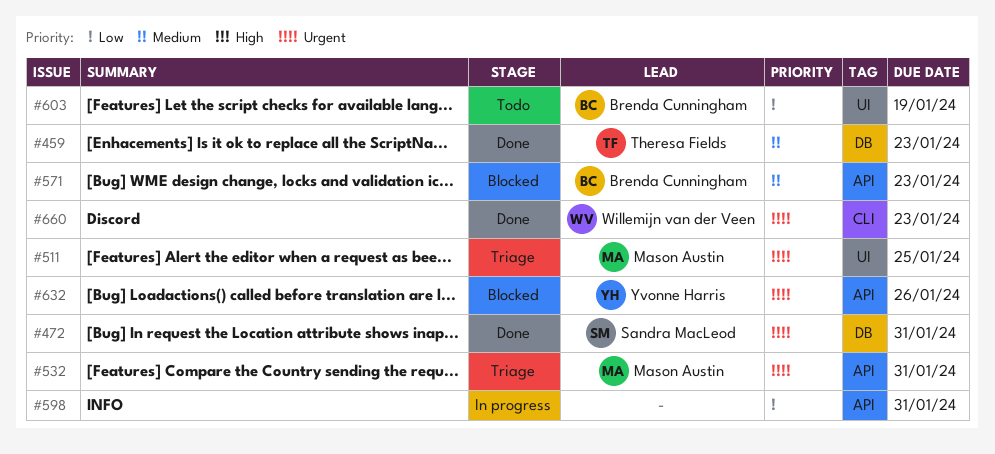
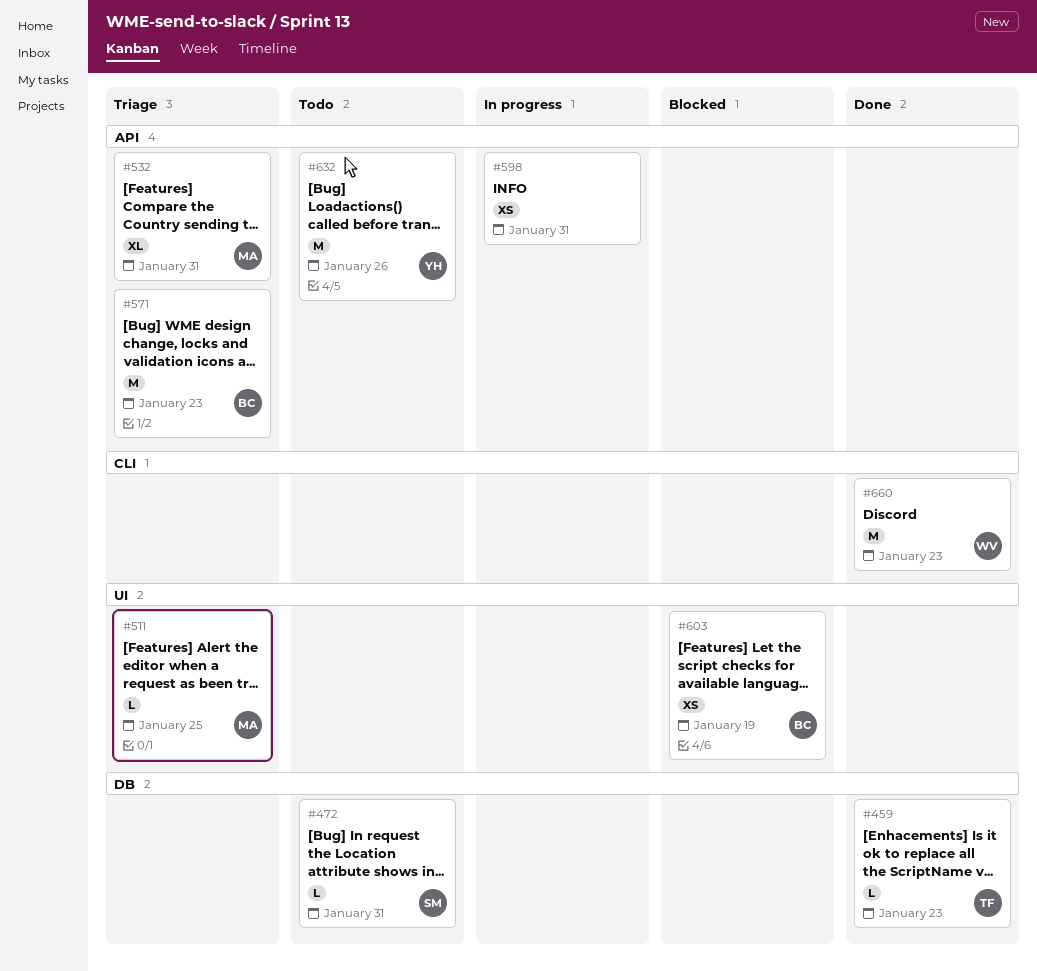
#472, status: Done -> Todo
#571, status: Blocked -> Triage
#603, status: Todo -> Blocked
#632, status: Blocked -> Todo

